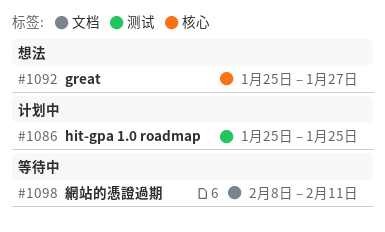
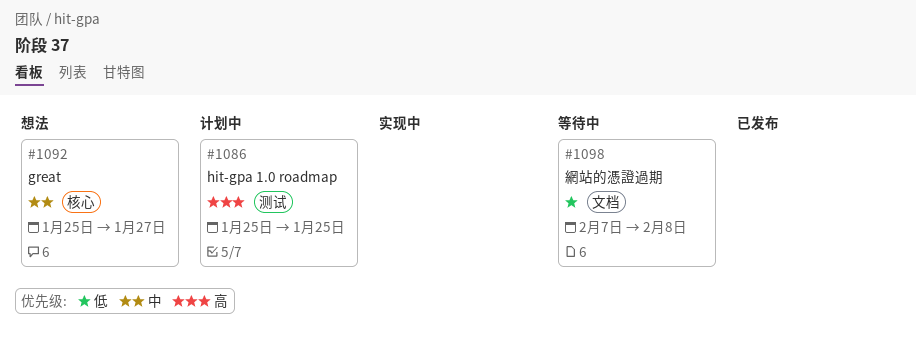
#1098, start: Feb 8 -> Feb 7
#1098, due: Feb 11 -> Feb 8

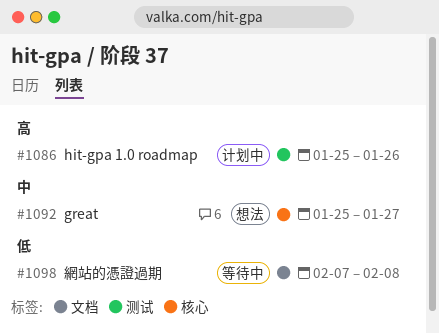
#1086, due: Jan 25 -> Jan 26

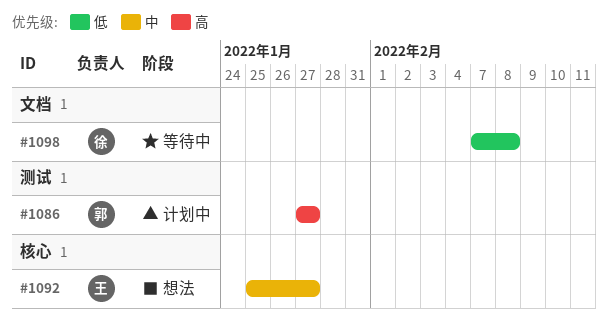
#1086, start: Jan 25 -> Jan 27
#1086, due: Jan 26 -> Jan 27

